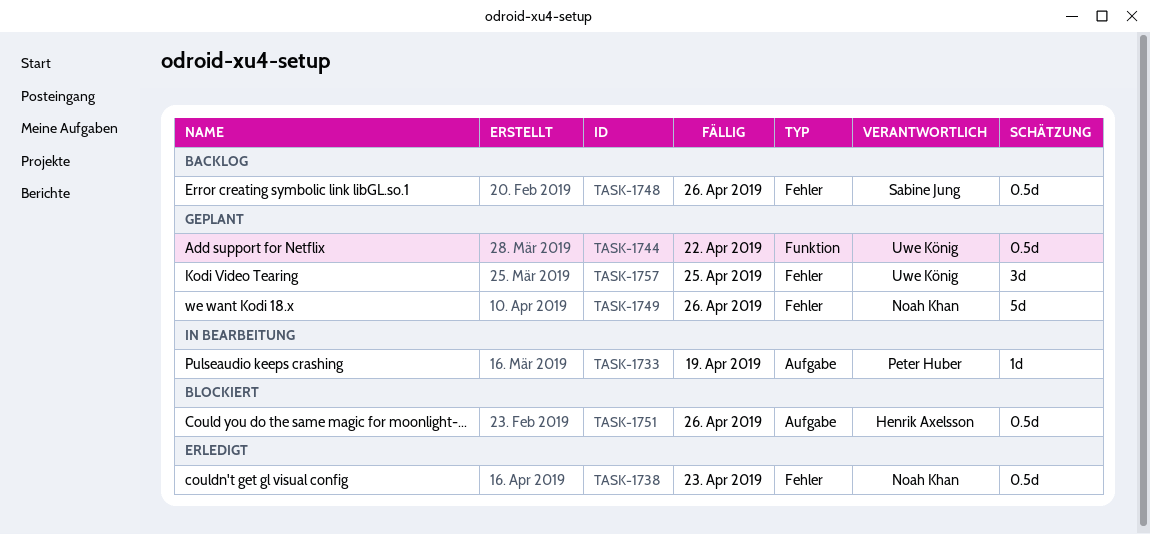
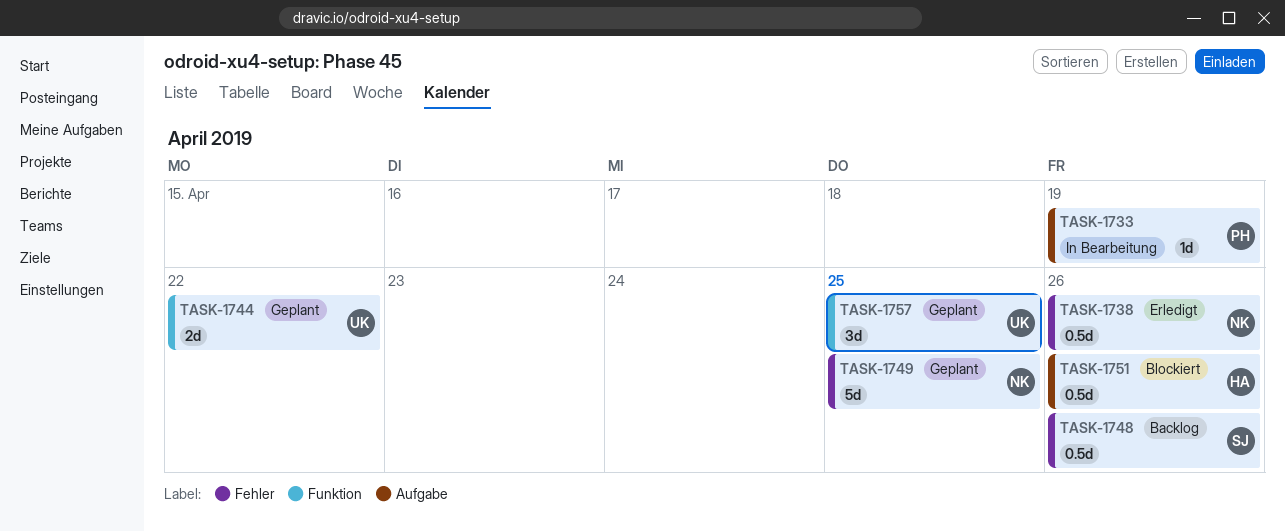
TASK-1738, due: Apr 23 -> Apr 26
TASK-1744, estimate: 0.5d -> 2d
TASK-1749, due: Apr 26 -> Apr 25
TASK-1757, label: Fehler -> Funktion

